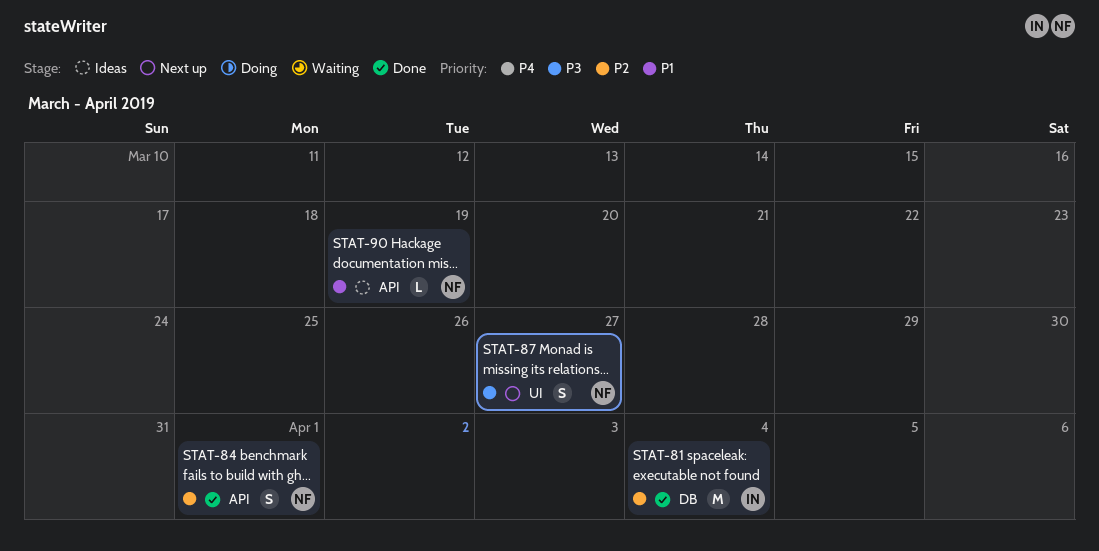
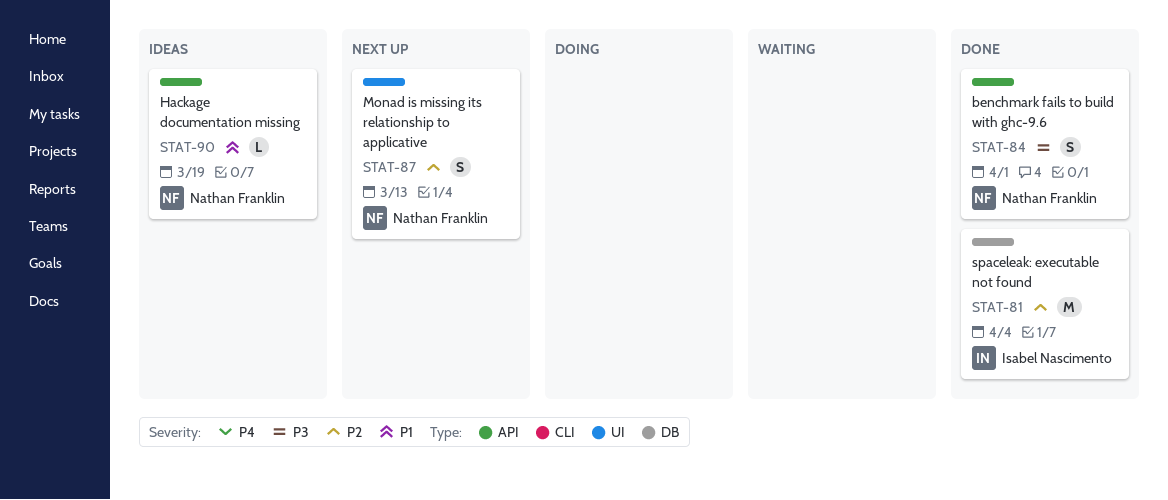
STAT-84, priority: P2 -> P3
STAT-87, priority: P3 -> P2
STAT-87, due: Mar 27 -> Mar 13

